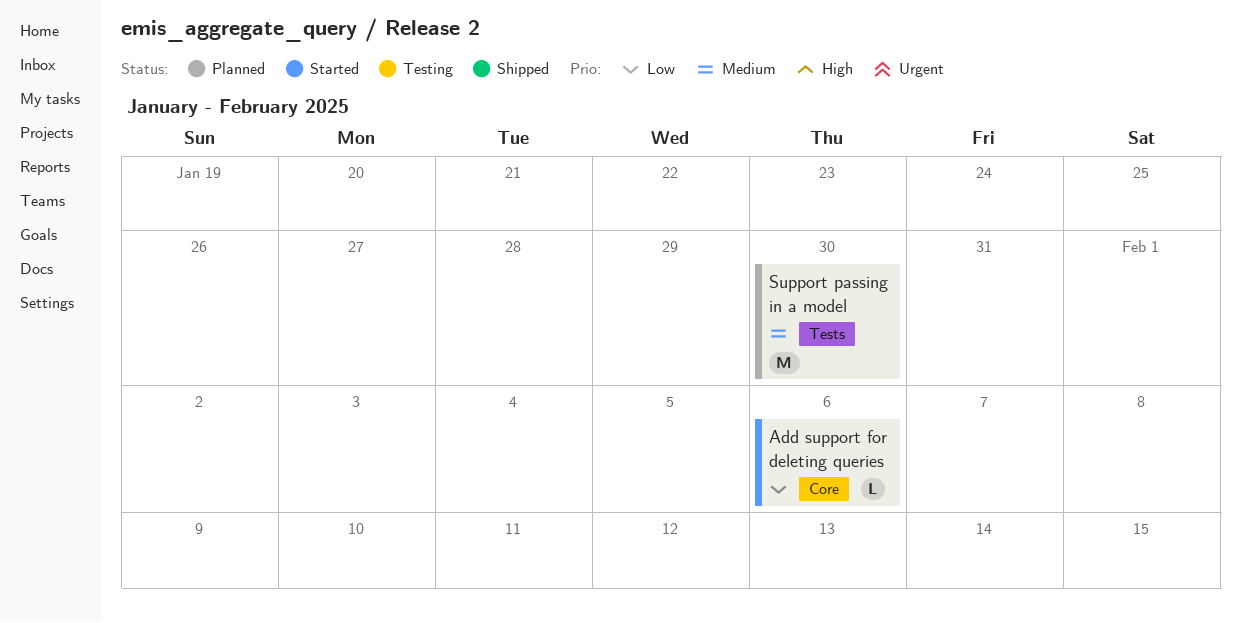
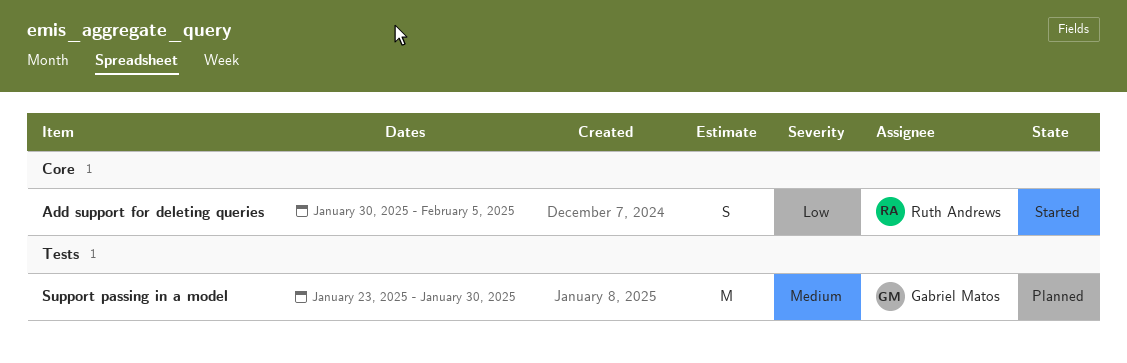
Add support for deleting queries, estimate: L -> S
Add support for deleting queries, due: Feb 6 -> Feb 5

